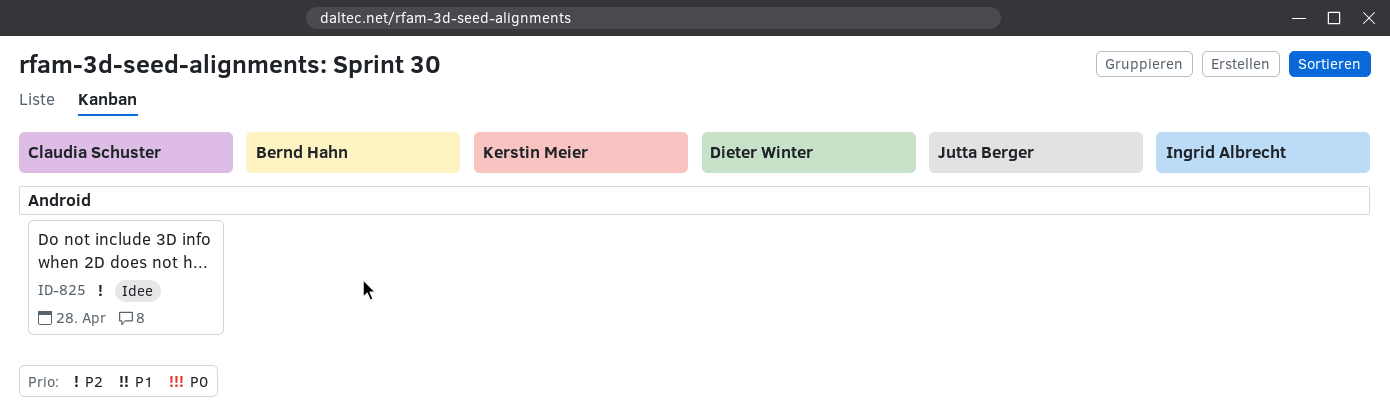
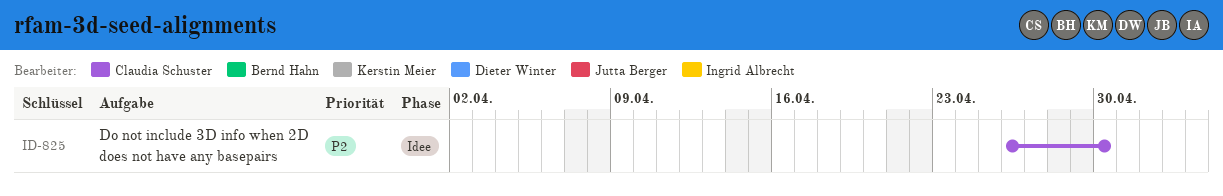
ID-825, due: Apr 28 -> Apr 30

